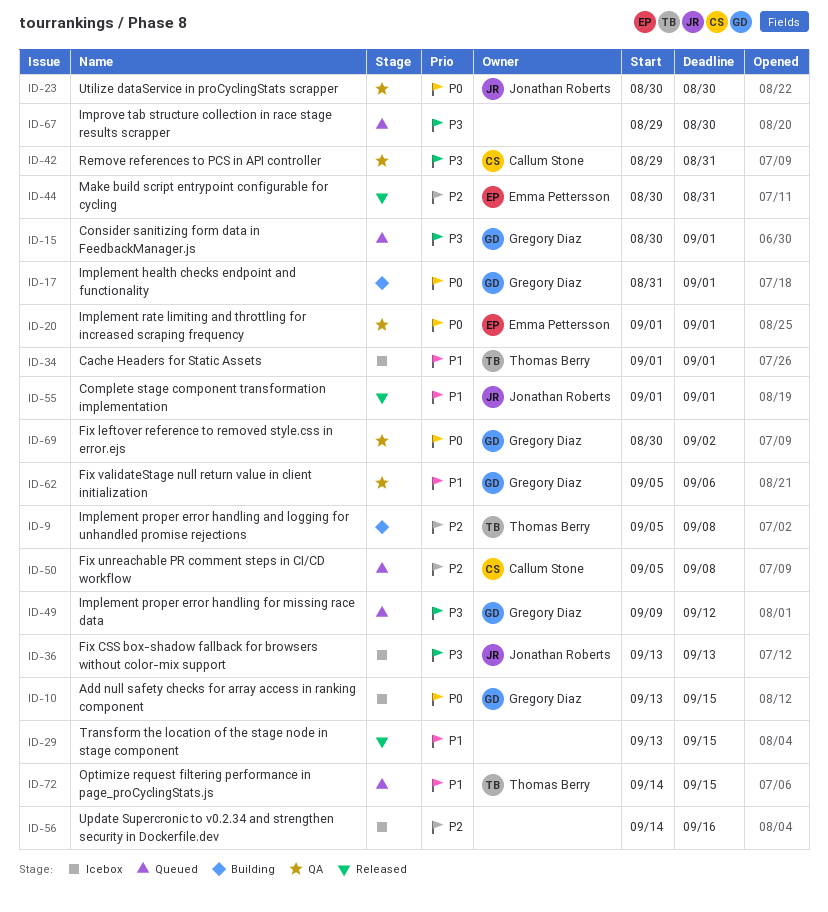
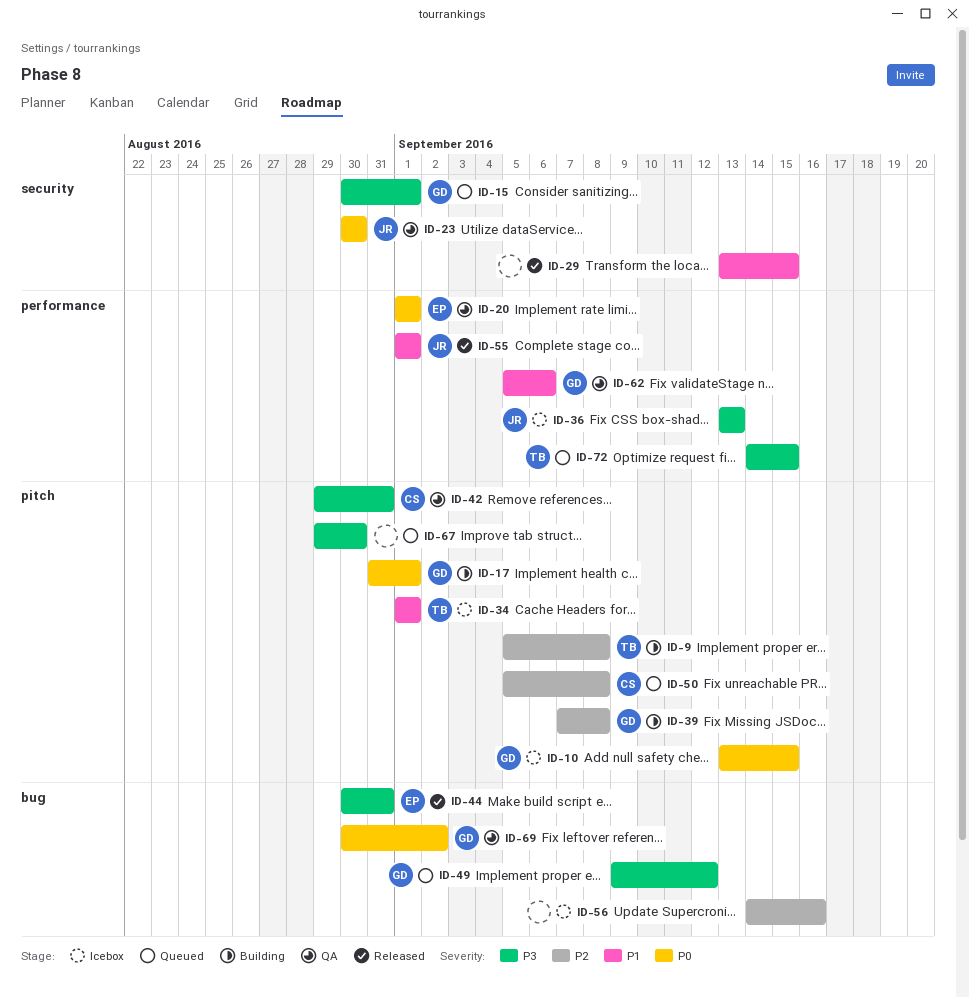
ID-39: none -> present
ID-44, priority: P2 -> P3
ID-72, priority: P1 -> P3

